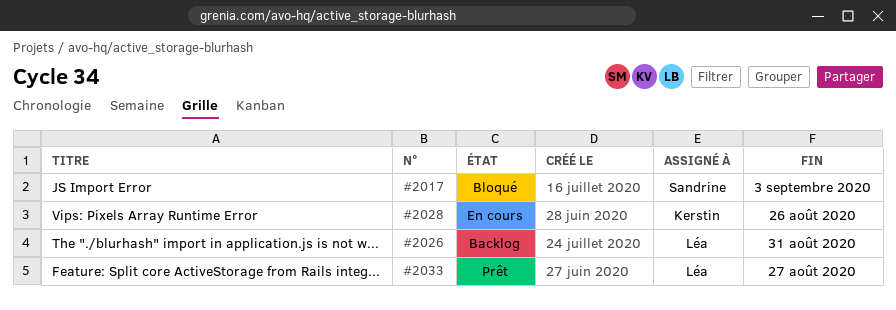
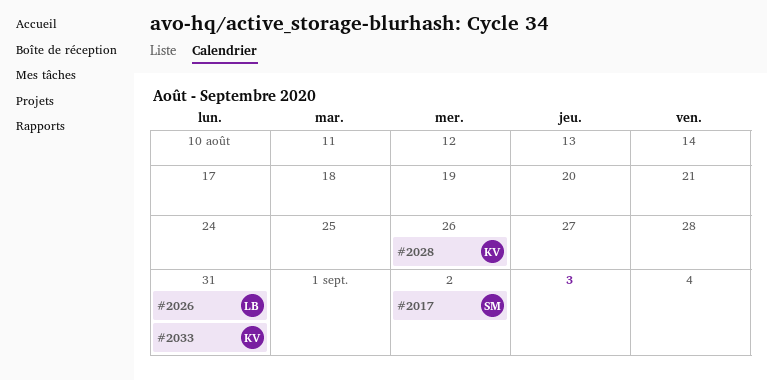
#2017, due: Sep 3 -> Sep 2
#2033, owner: Léa -> Kerstin
#2033, due: Aug 27 -> Aug 31

